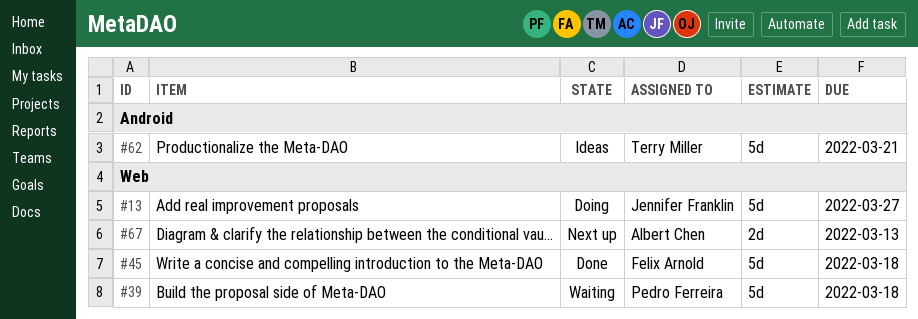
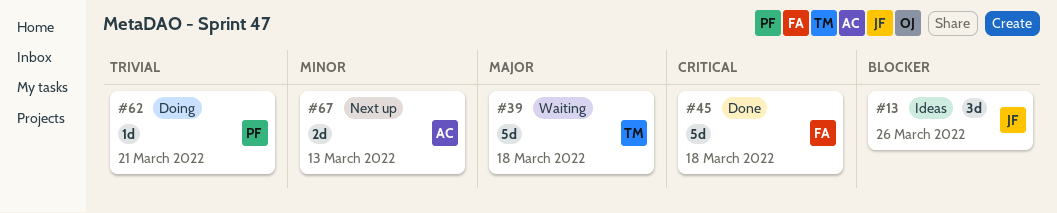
#13, status: Doing -> Ideas
#13, estimate: 5d -> 3d
#13, due: Mar 27 -> Mar 26
#39, owner: Pedro Ferreira -> Terry Miller
#62, status: Ideas -> Doing
#62, owner: Terry Miller -> Pedro Ferreira
#62, estimate: 5d -> 1d

